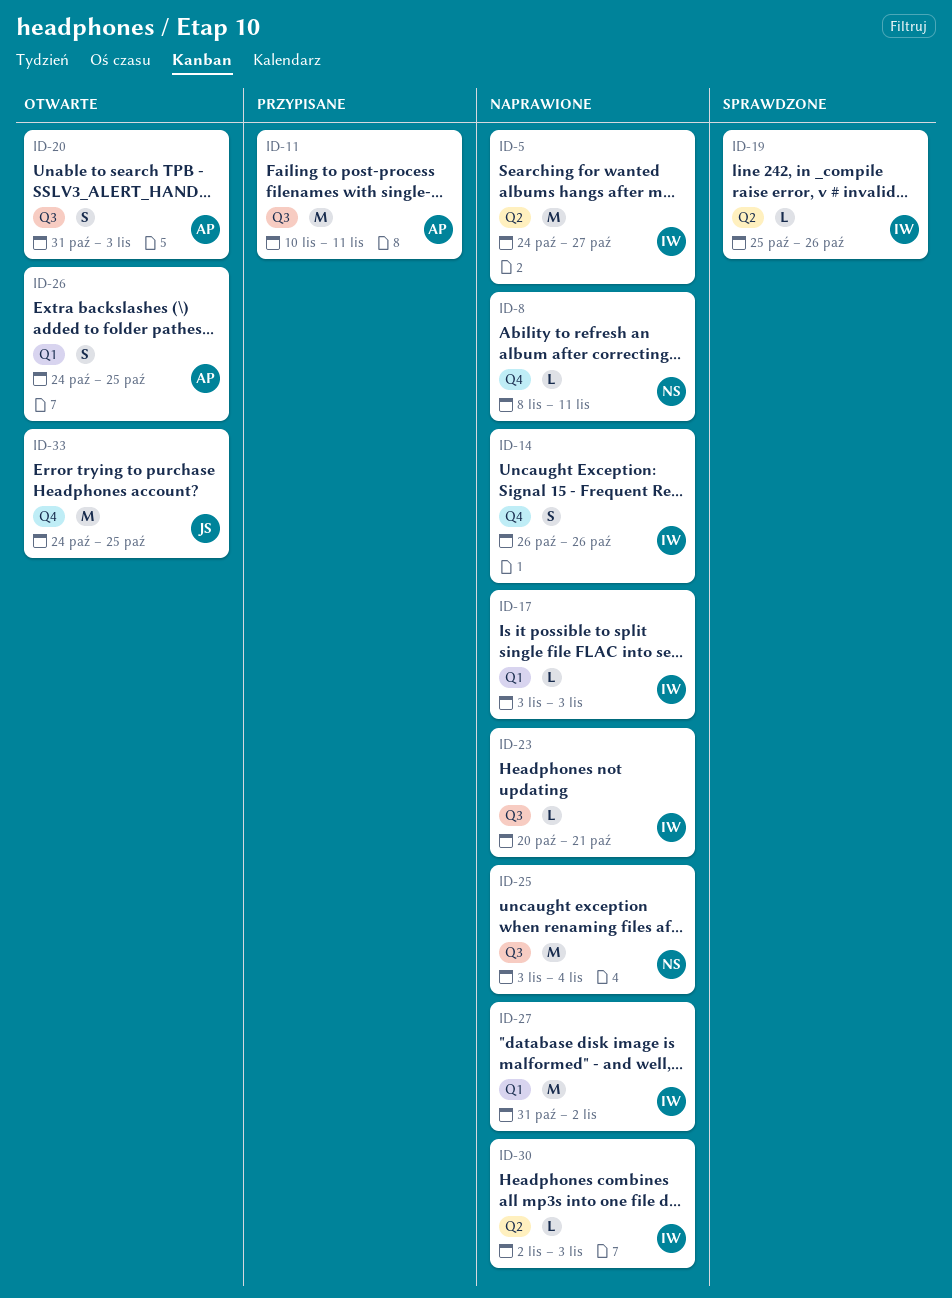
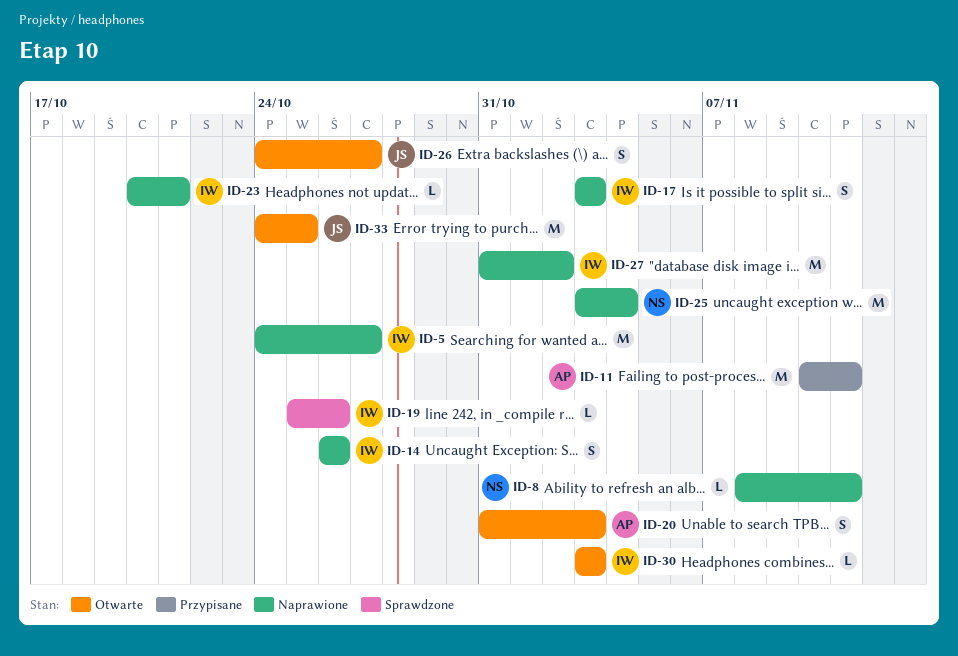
ID-17, estimate: L -> S
ID-26, owner: AP -> JS
ID-26, due: Oct 25 -> Oct 27
ID-30, status: Naprawione -> Otwarte
ID-30, start: Nov 2 -> Nov 3

